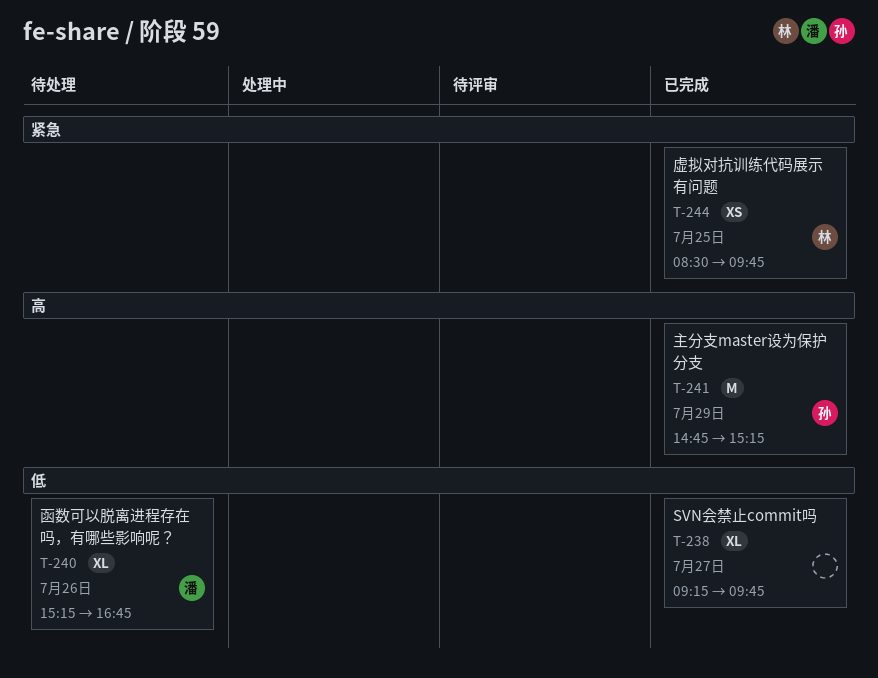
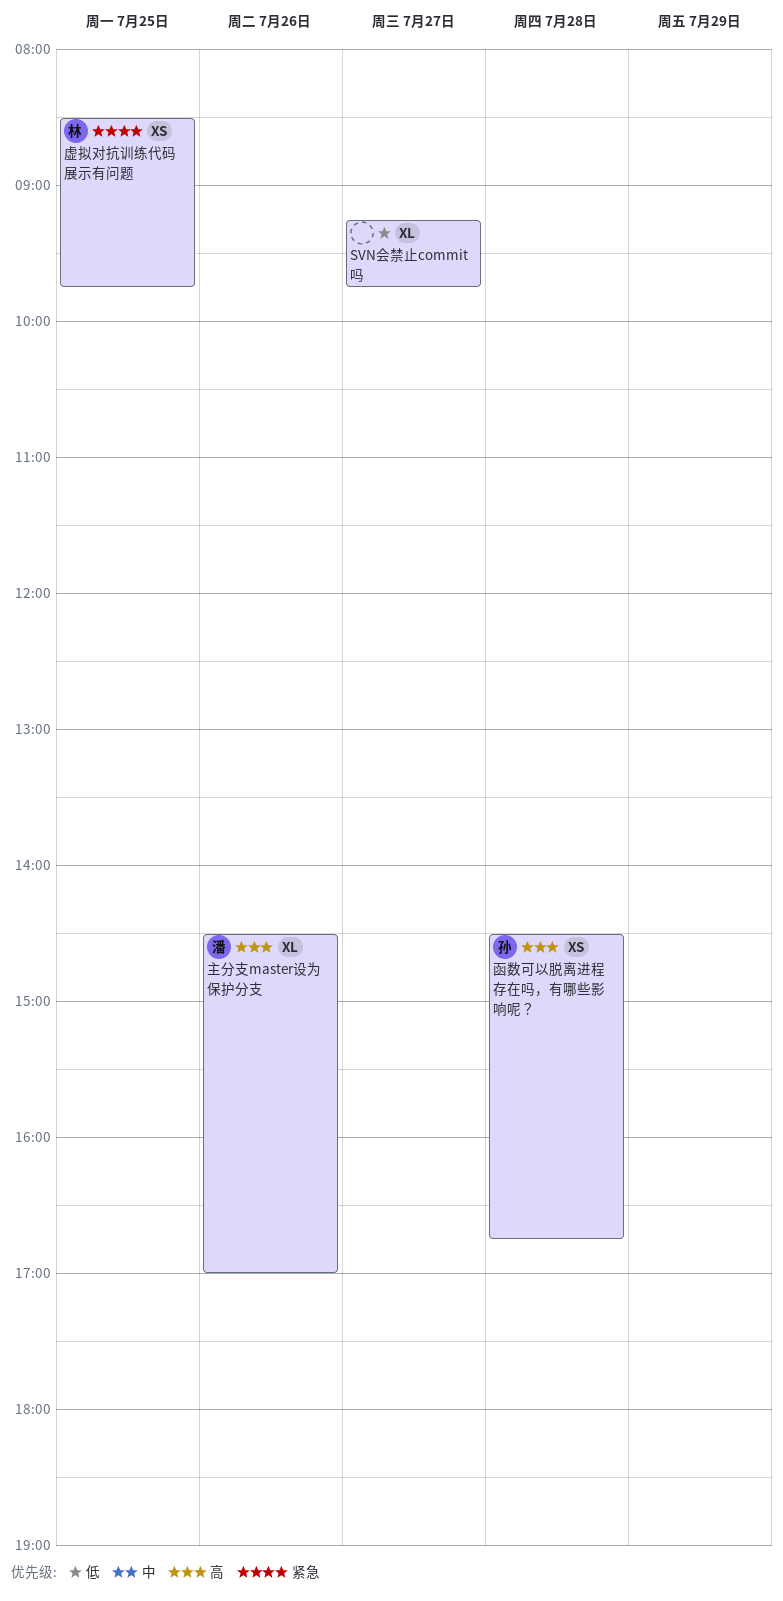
主分支master设为保护分支, owner: 孙 -> 潘
主分支master设为保护分支, estimate: M -> XL
主分支master设为保护分支, day: Jul 29 -> Jul 26
主分支master设为保护分支, begins: 14:45 -> 14:30
主分支master设为保护分支, ends: 15:15 -> 17:00
函数可以脱离进程存在吗，有哪些影响呢？, owner: 潘 -> 孙
函数可以脱离进程存在吗，有哪些影响呢？, priority: 低 -> 高
函数可以脱离进程存在吗，有哪些影响呢？, estimate: XL -> XS
函数可以脱离进程存在吗，有哪些影响呢？, day: Jul 26 -> Jul 28
函数可以脱离进程存在吗，有哪些影响呢？, begins: 15:15 -> 14:30

